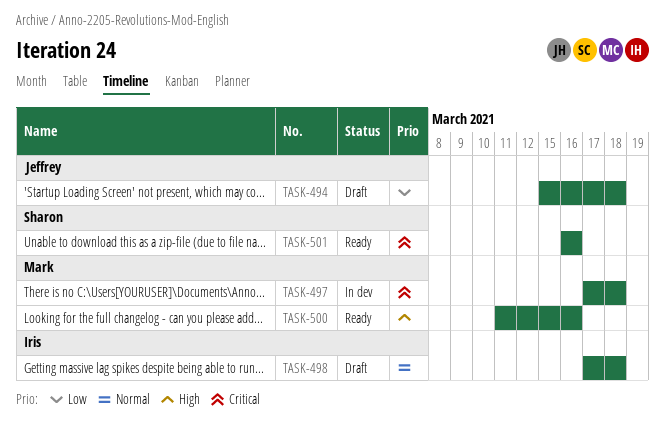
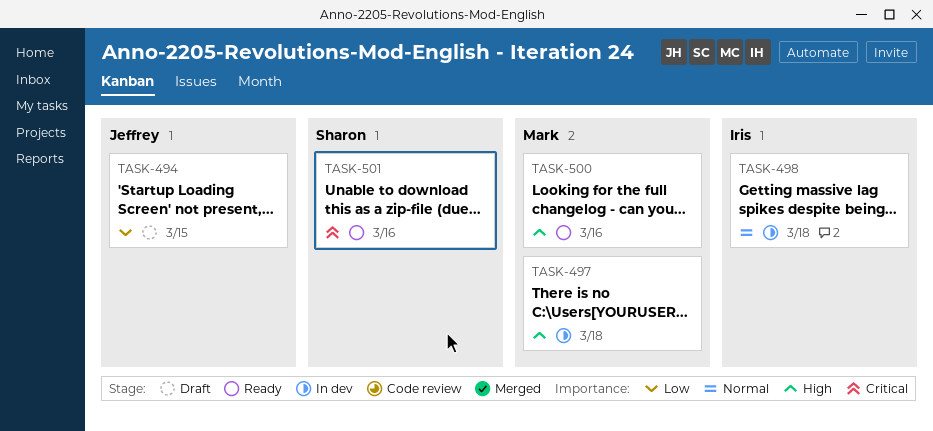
TASK-494, due: Mar 18 -> Mar 15
TASK-497, priority: Critical -> High
TASK-498, status: Draft -> In dev

